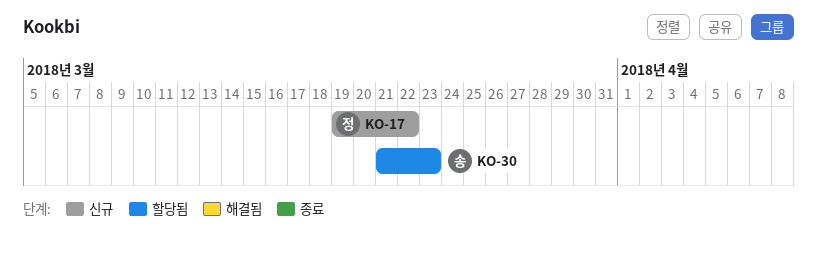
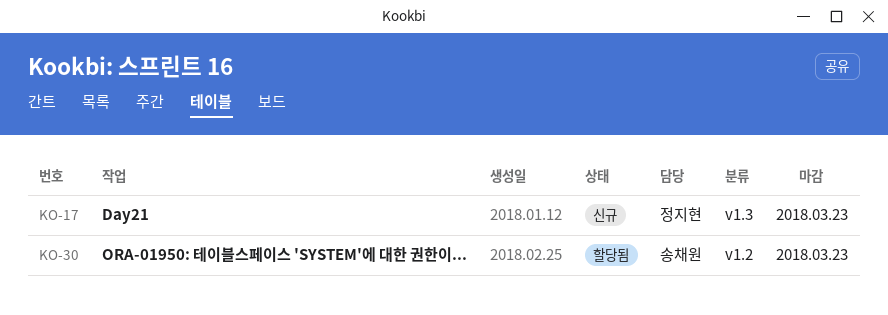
KO-17, due: Mar 22 -> Mar 23

